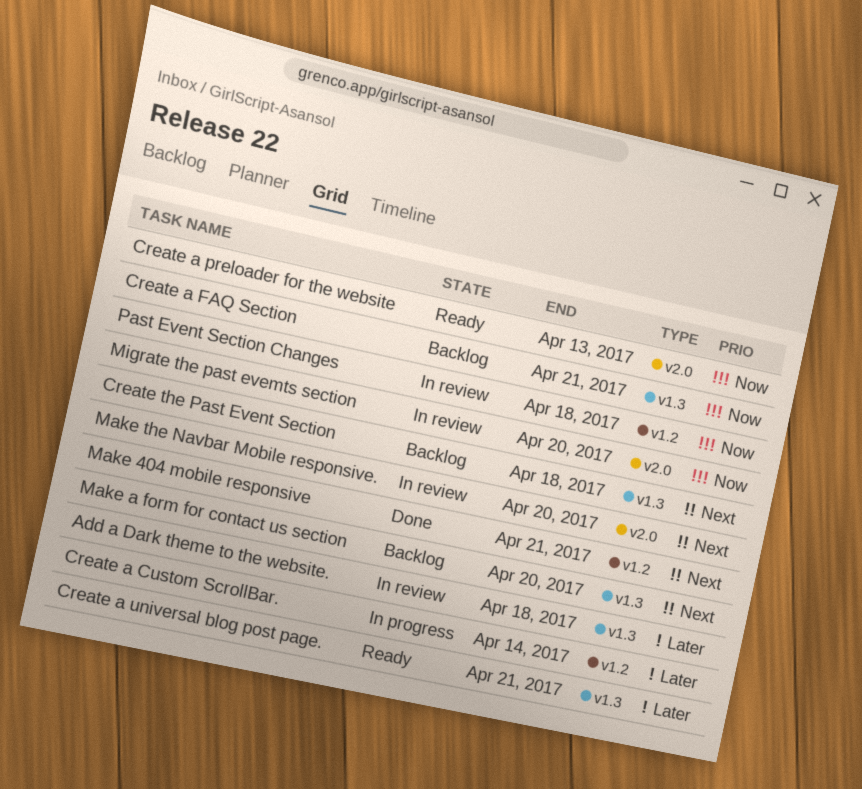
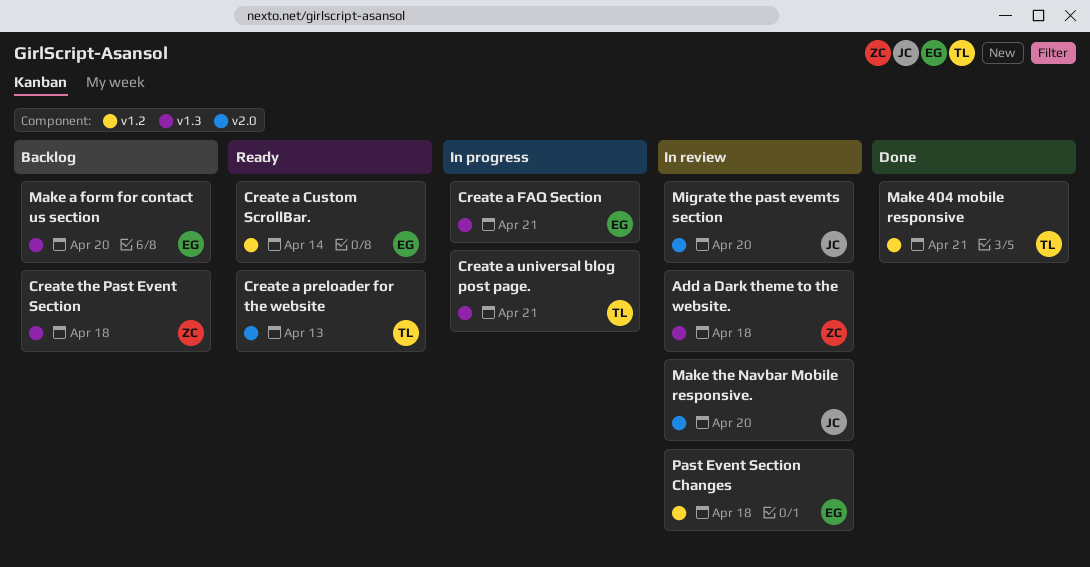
Create a Custom ScrollBar., status: In progress -> Ready
Create a FAQ Section, status: Backlog -> In progress
Create a universal blog post page., status: Ready -> In progress

